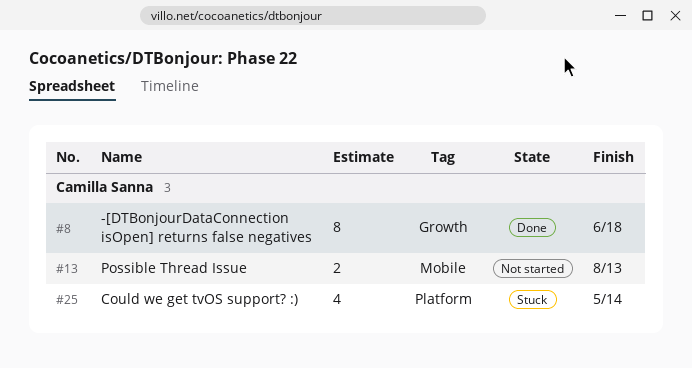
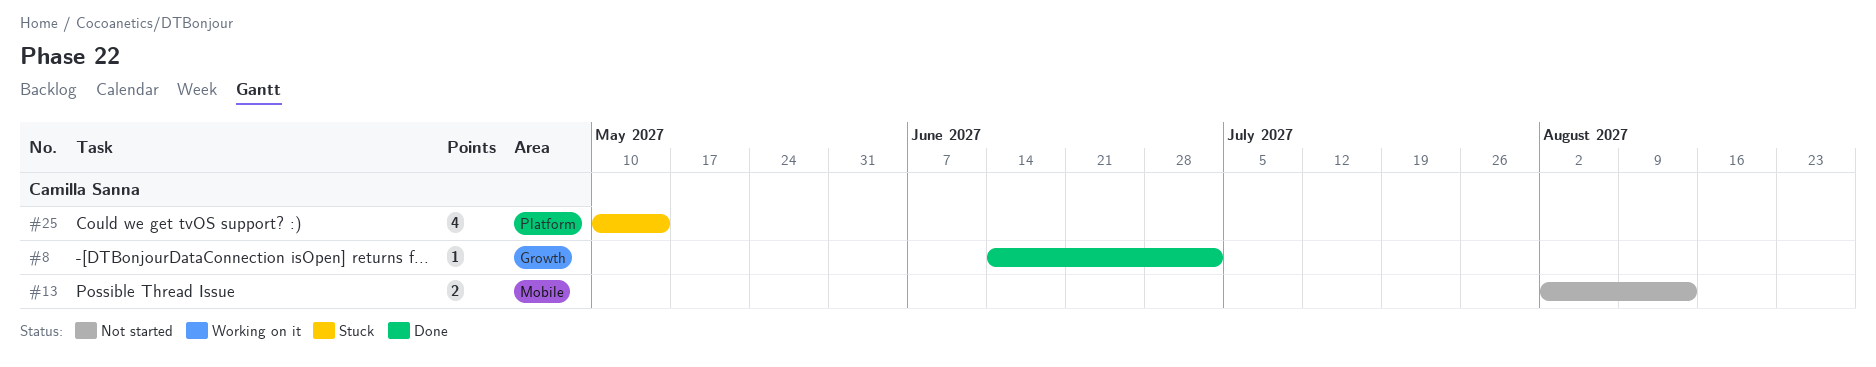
#8, estimate: 8 -> 1
#8, due: Jun 18 -> Jul 2

